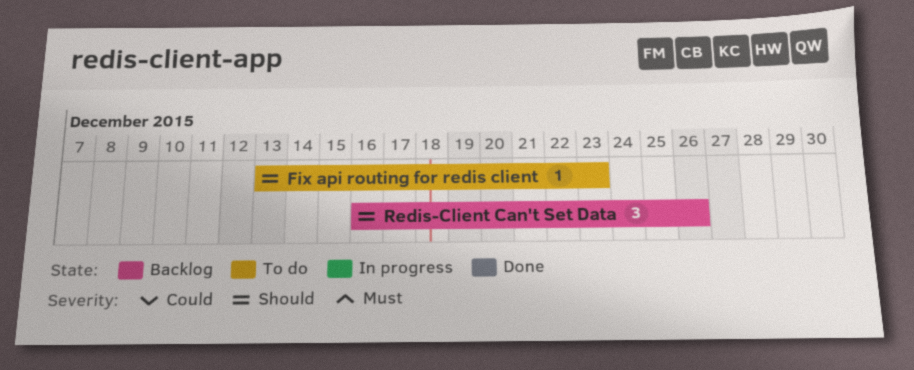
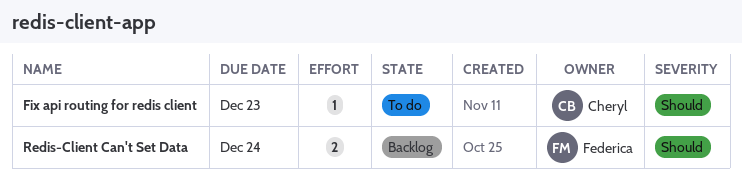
Redis-Client Can't Set Data, estimate: 3 -> 2
Redis-Client Can't Set Data, due: Dec 26 -> Dec 24

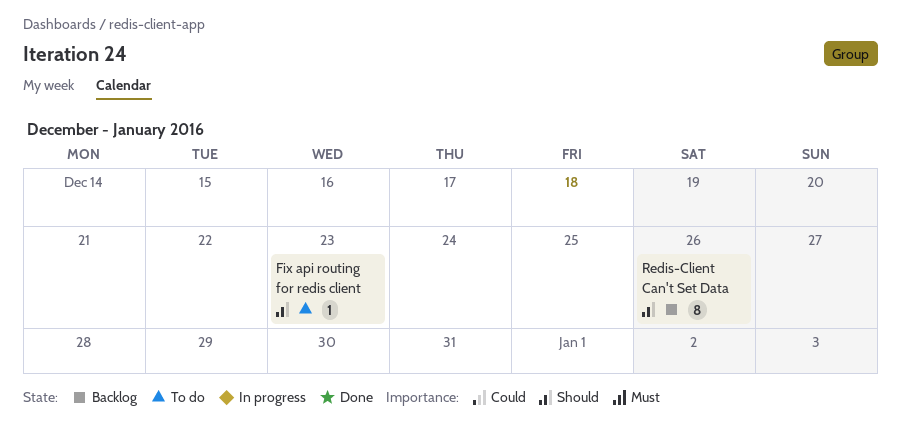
Redis-Client Can't Set Data, estimate: 2 -> 8
Redis-Client Can't Set Data, due: Dec 24 -> Dec 26

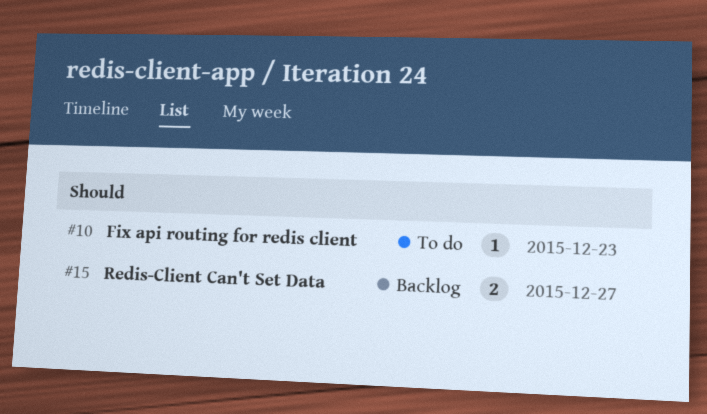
Redis-Client Can't Set Data, estimate: 8 -> 2
Redis-Client Can't Set Data, due: Dec 26 -> Dec 27

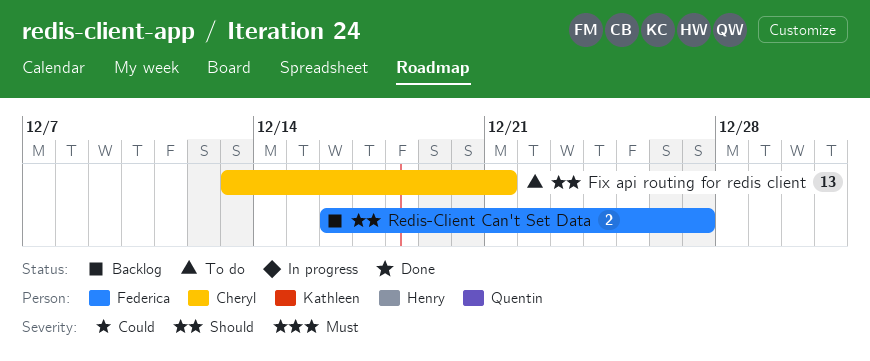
Fix api routing for redis client, estimate: 1 -> 13
Fix api routing for redis client, due: Dec 23 -> Dec 21

